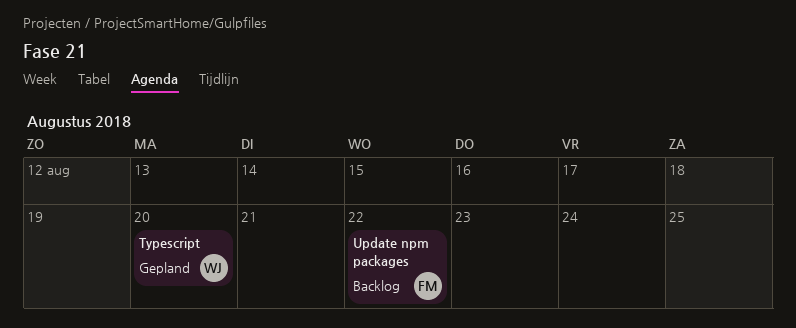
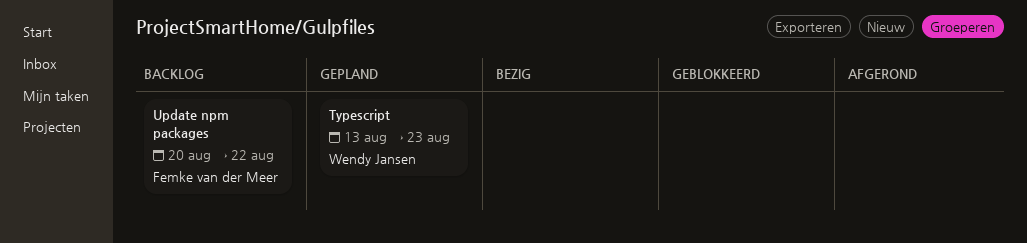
Typescript, due: Aug 20 -> Aug 23

